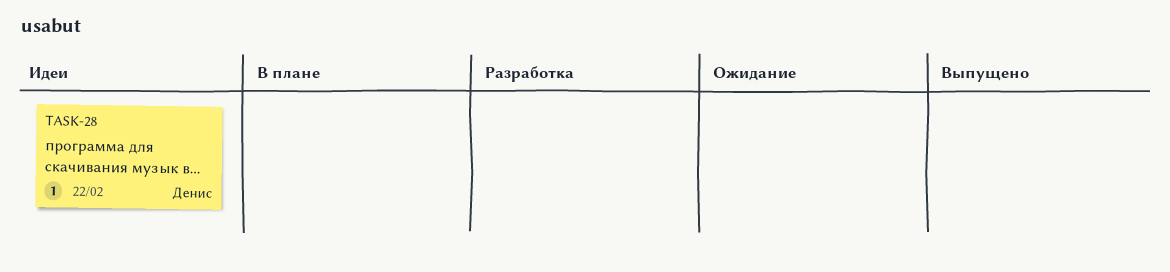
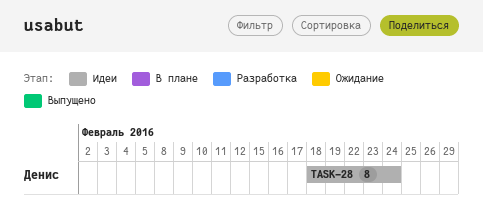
TASK-28, estimate: 1 -> 8
TASK-28, due: Feb 22 -> Feb 24

